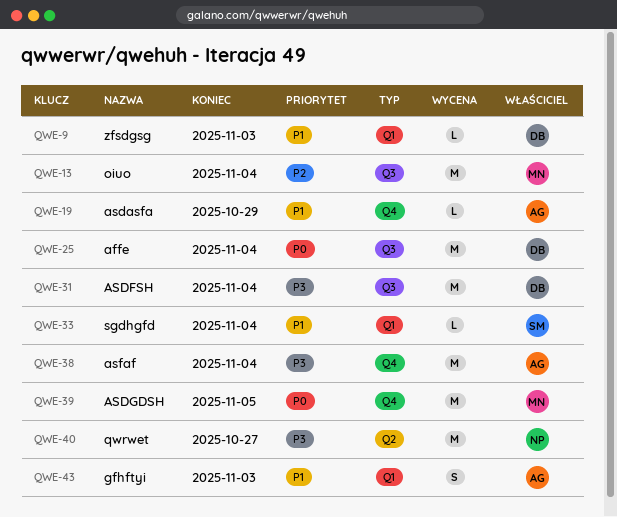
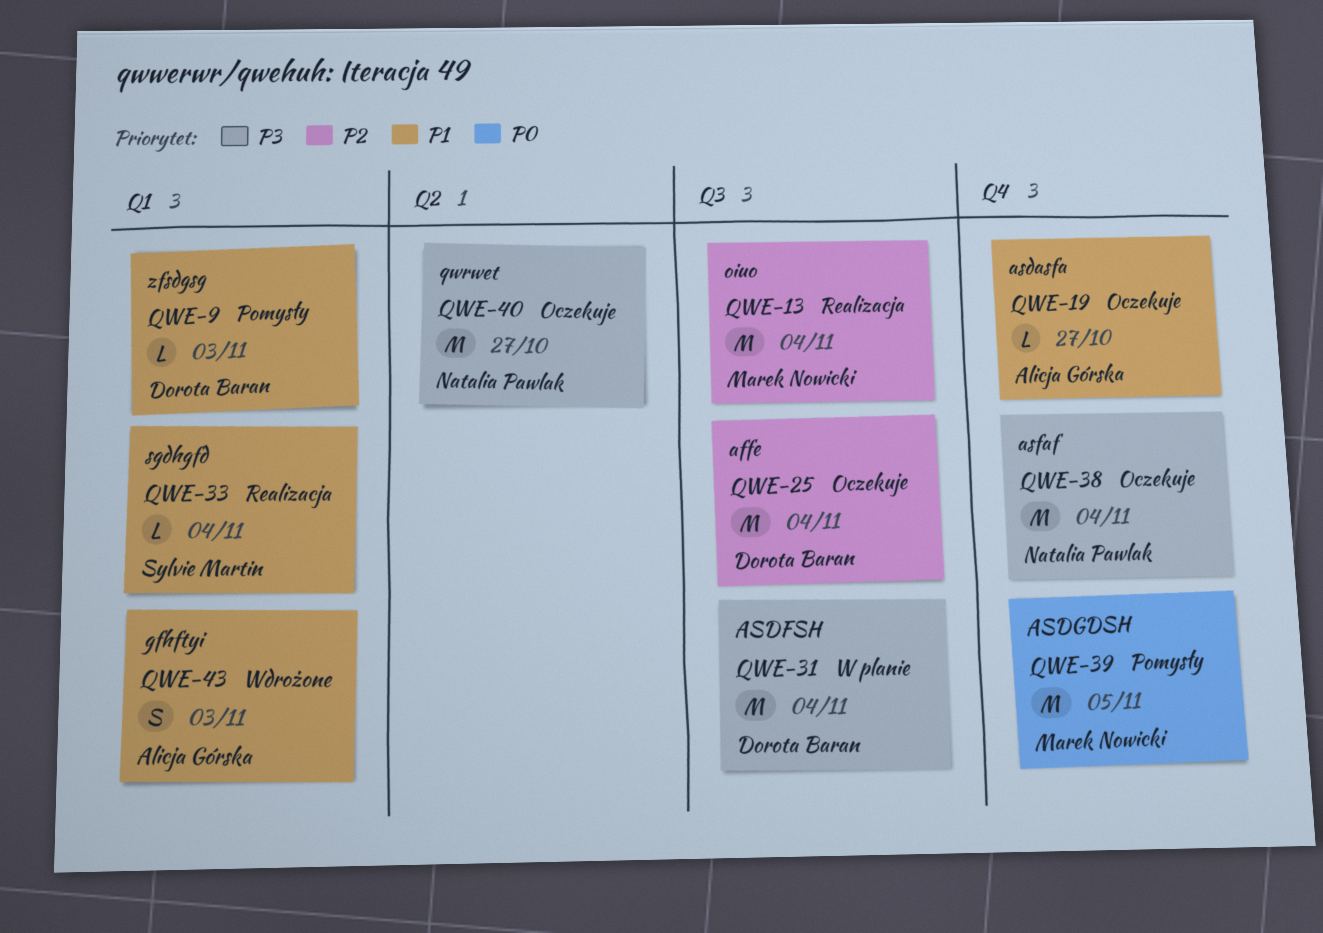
QWE-19, due: Oct 29 -> Oct 27
QWE-25, priority: P0 -> P2
QWE-38, owner: Alicja Górska -> Natalia Pawlak

